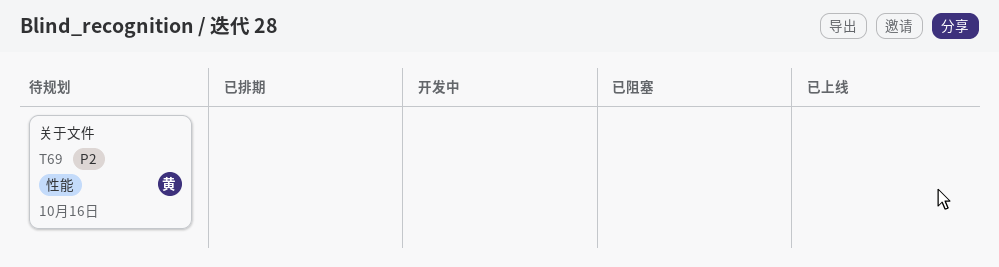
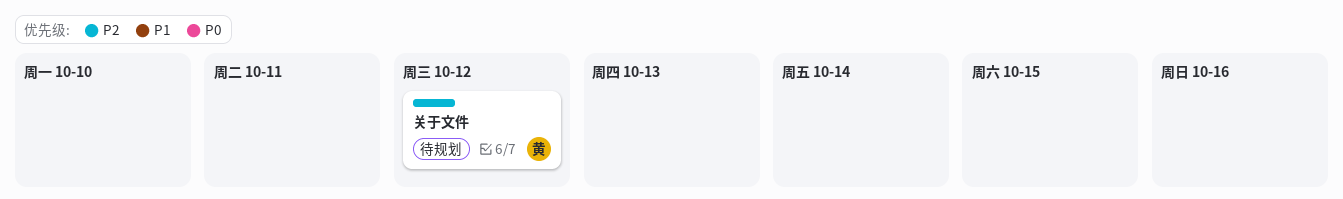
关于文件, due: Oct 16 -> Oct 12

